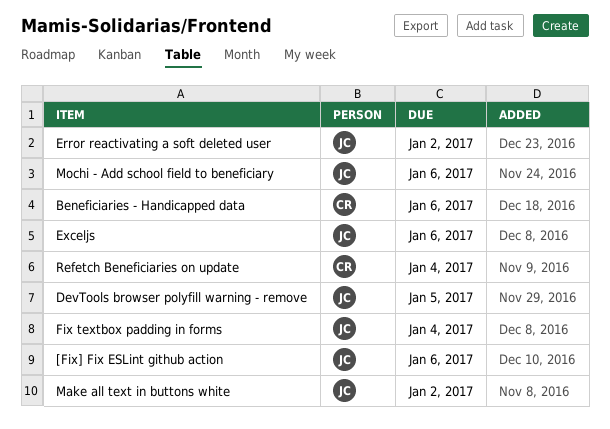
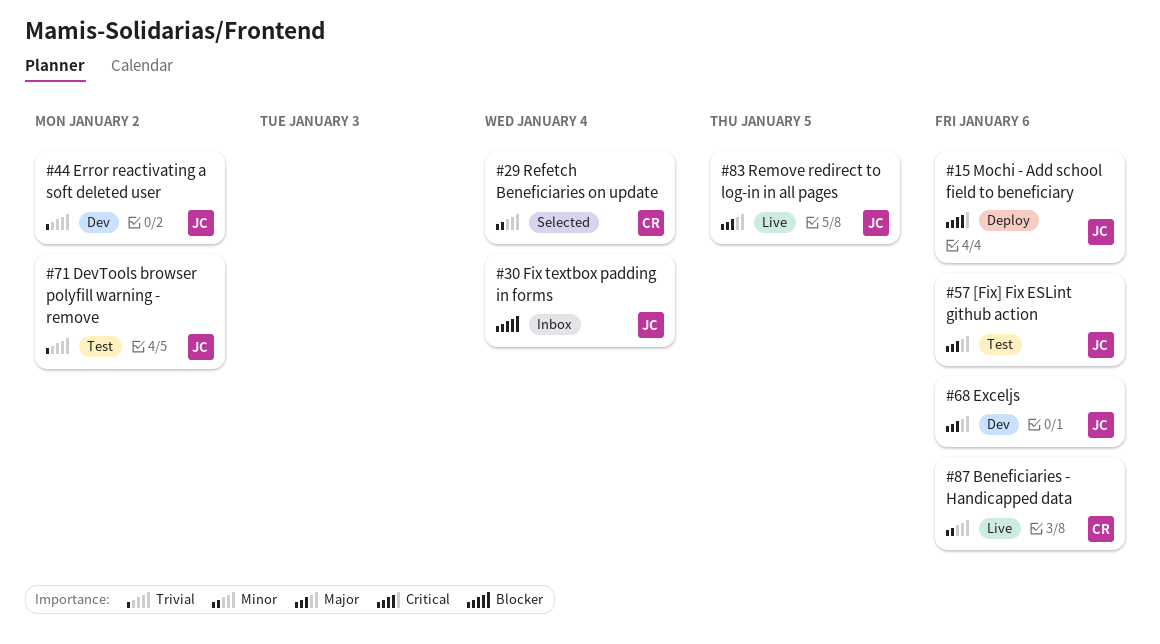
DevTools browser polyfill warning - remove, due: Jan 5 -> Jan 2
Make all text in buttons white: present -> none
Remove redirect to log-in in all pages: none -> present

